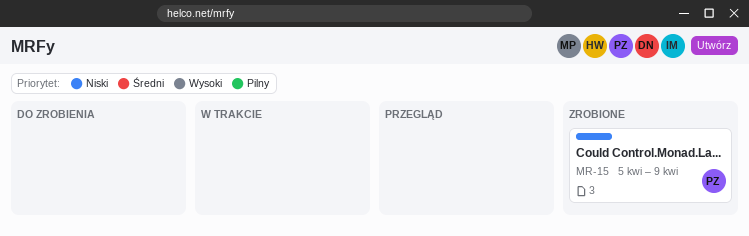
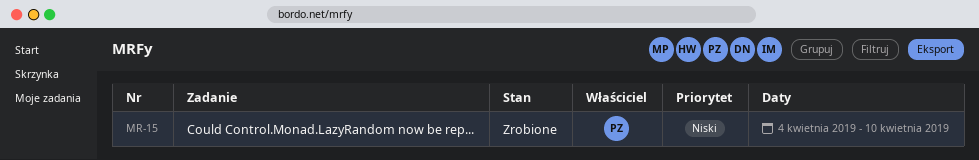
MR-15, start: Apr 5 -> Apr 4
MR-15, due: Apr 9 -> Apr 10

